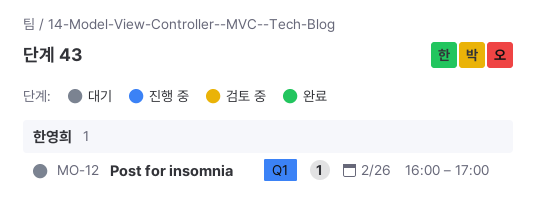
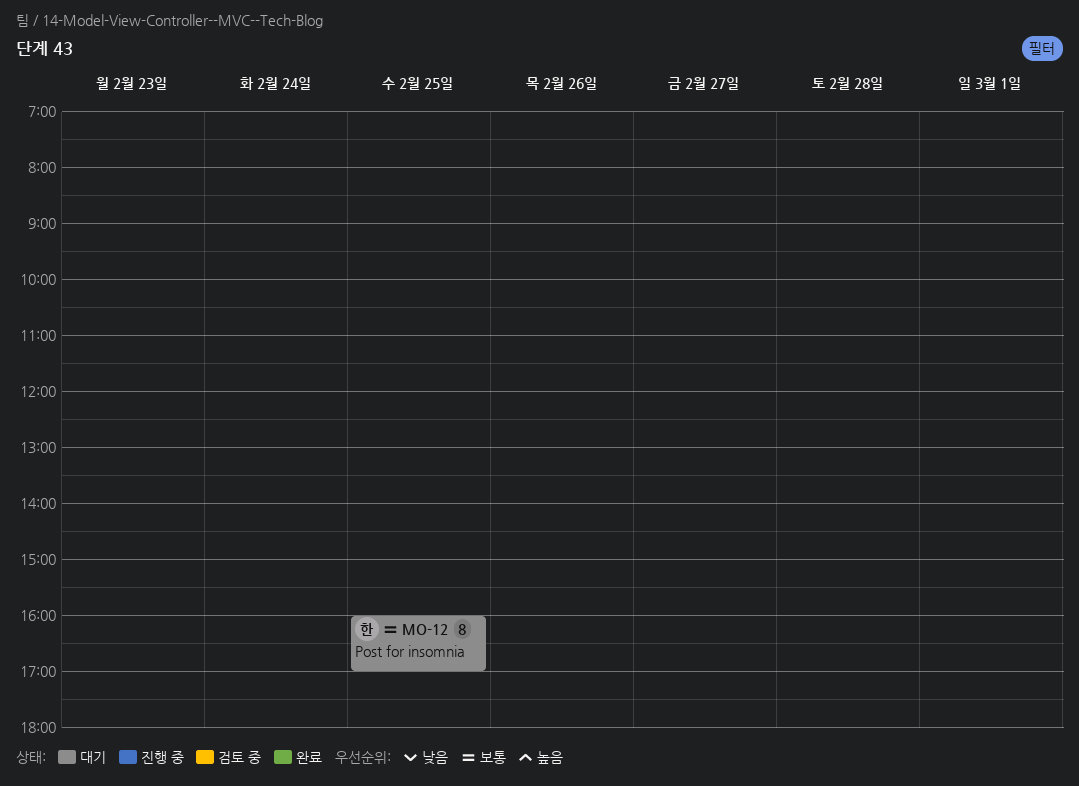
MO-12, estimate: 1 -> 8
MO-12, day: Feb 26 -> Feb 25

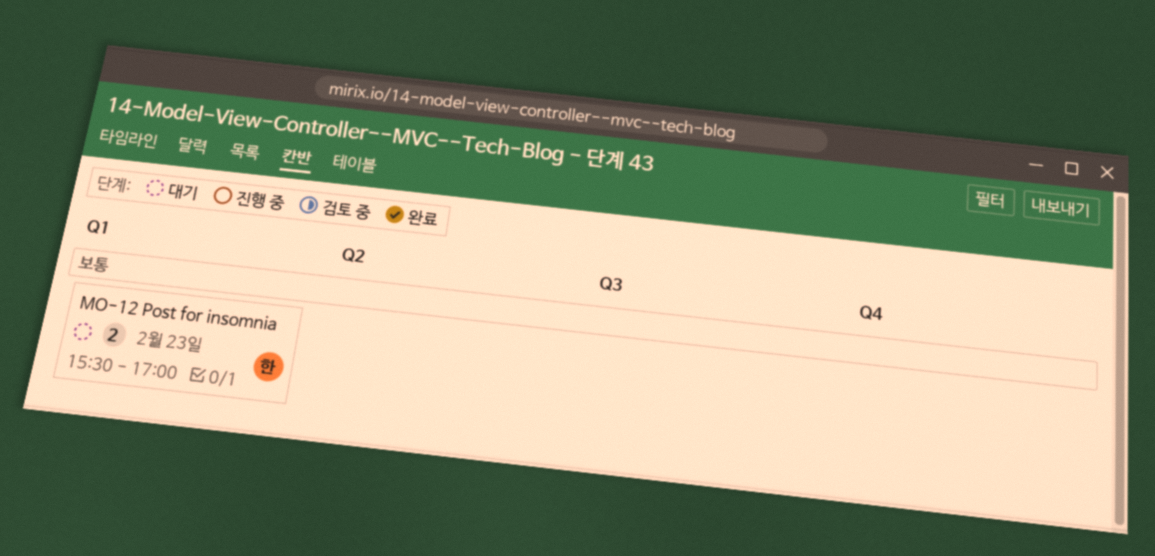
MO-12, estimate: 8 -> 2
MO-12, day: Feb 25 -> Feb 23
MO-12, begins: 16:00 -> 15:30

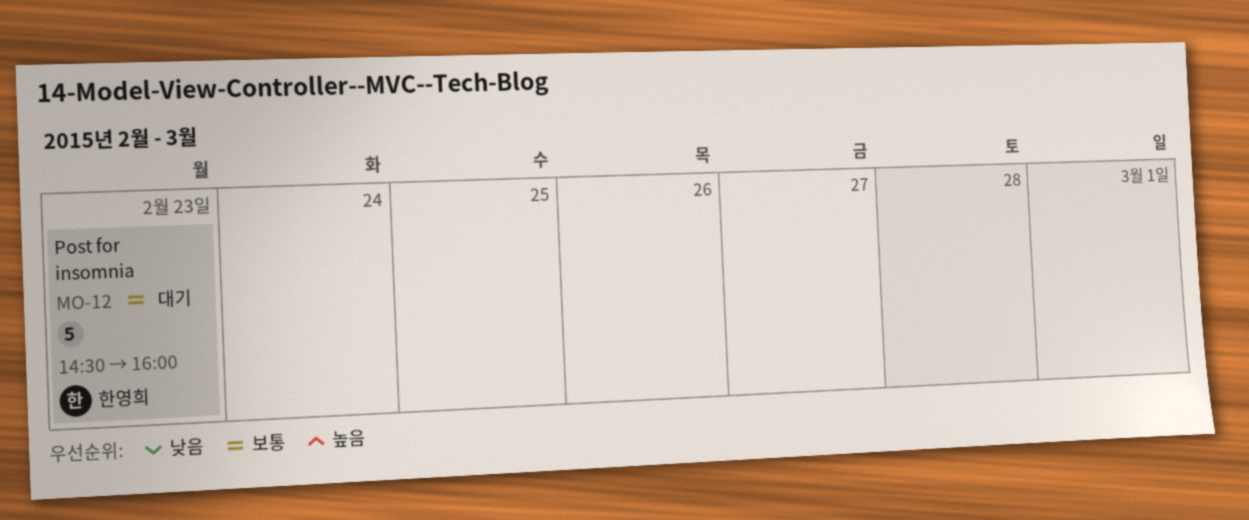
MO-12, estimate: 2 -> 5
MO-12, begins: 15:30 -> 14:30
MO-12, ends: 17:00 -> 16:00

